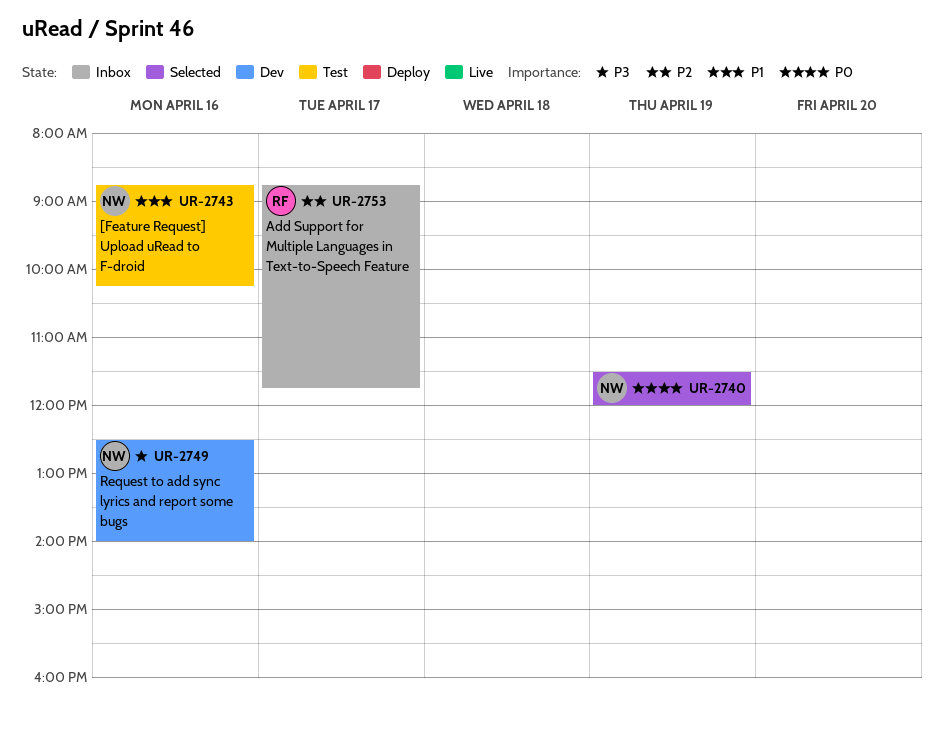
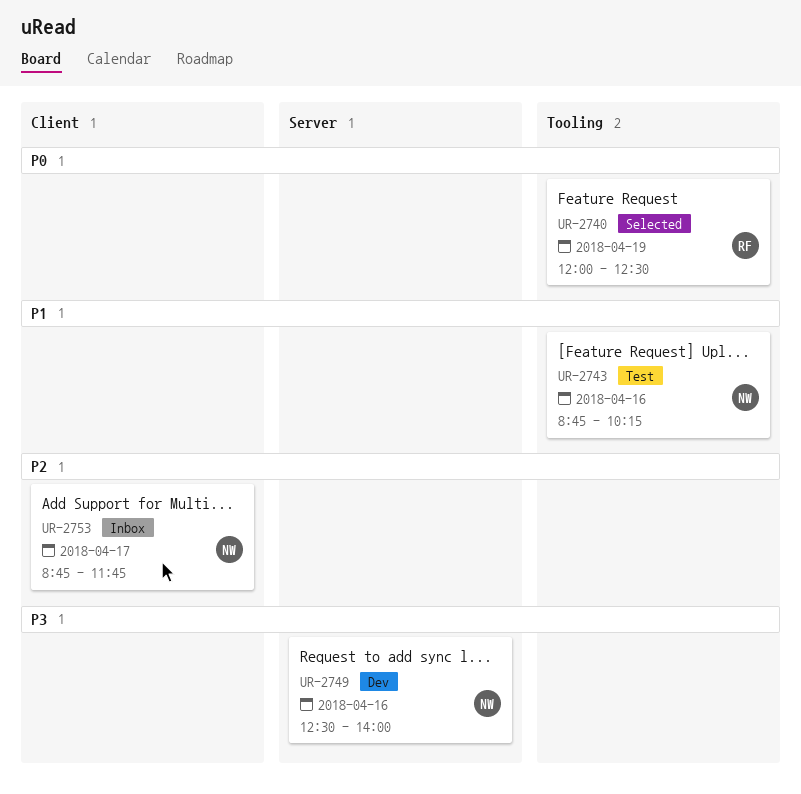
UR-2740, owner: NW -> RF
UR-2740, begins: 11:30 -> 12:00
UR-2740, ends: 12:00 -> 12:30
UR-2753, owner: RF -> NW

